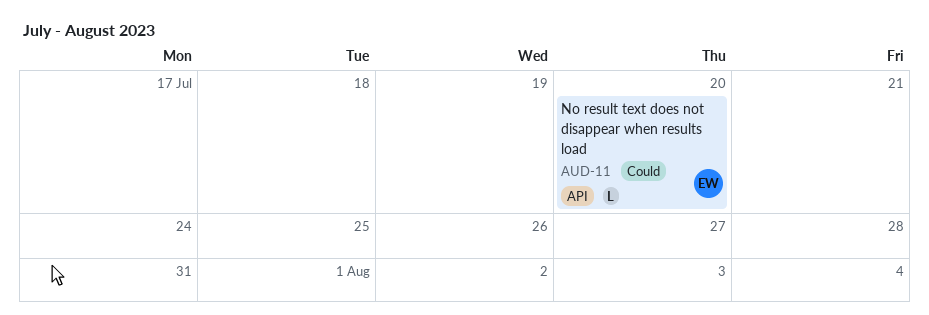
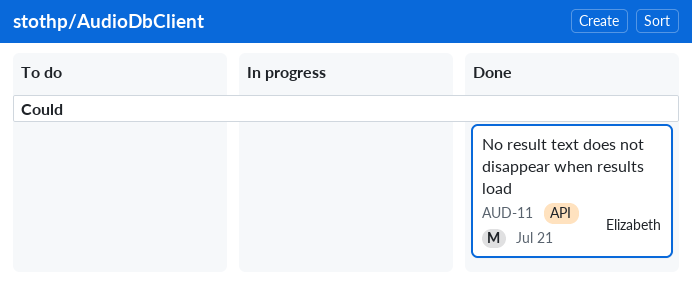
AUD-11, estimate: L -> M
AUD-11, due: Jul 20 -> Jul 21

